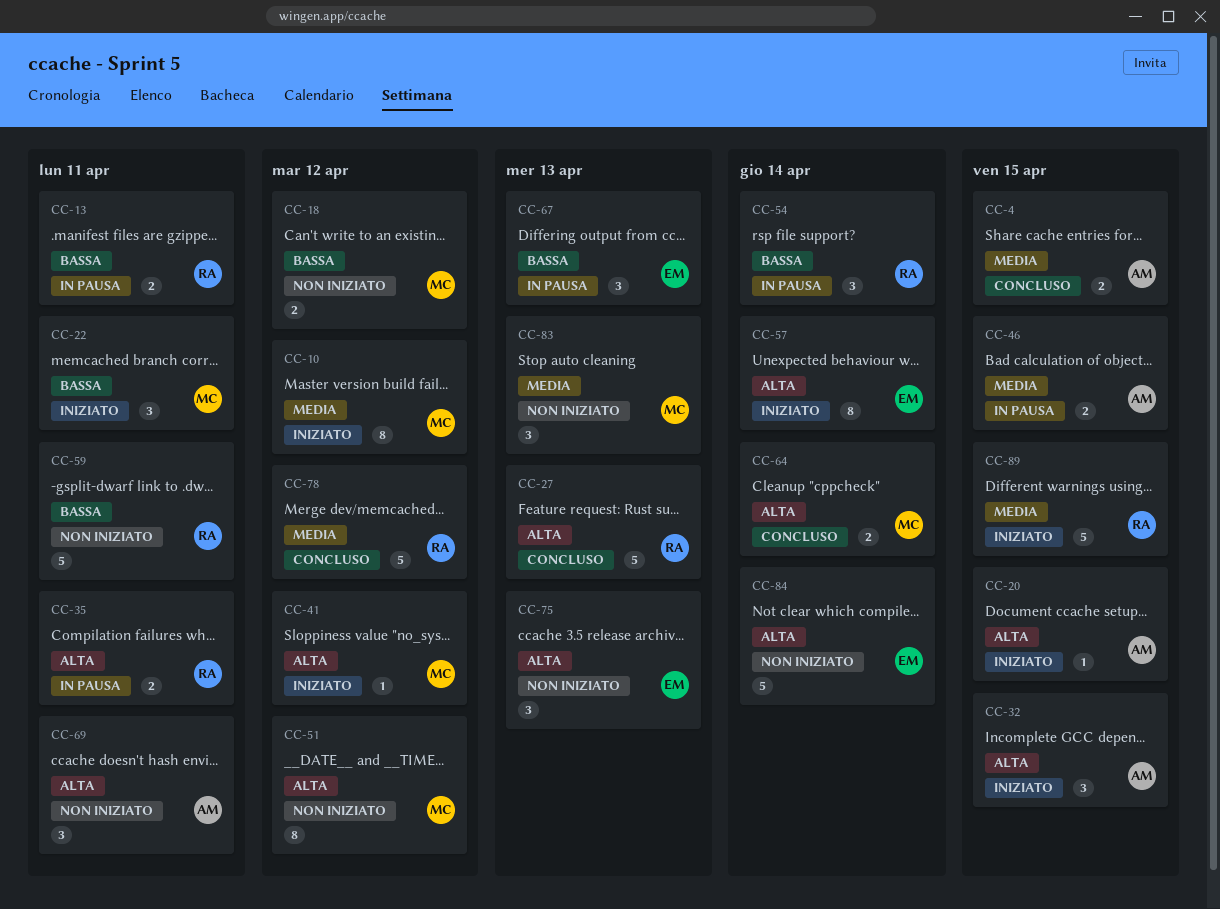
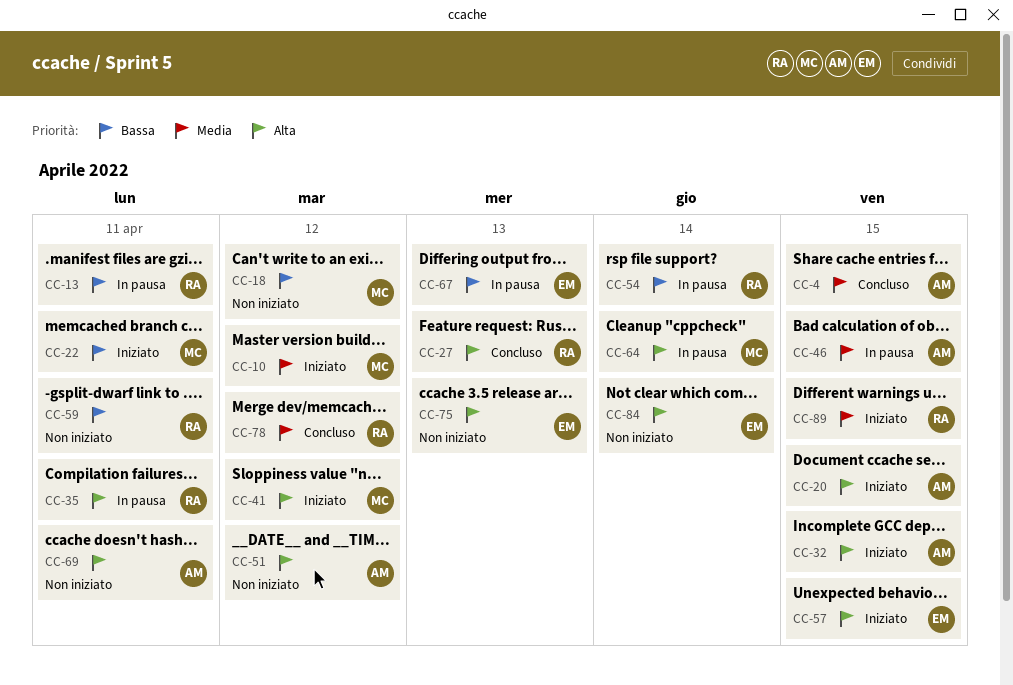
CC-51, owner: MC -> AM
CC-57, due: Apr 14 -> Apr 15
CC-64, status: Concluso -> In pausa
CC-83: present -> none

